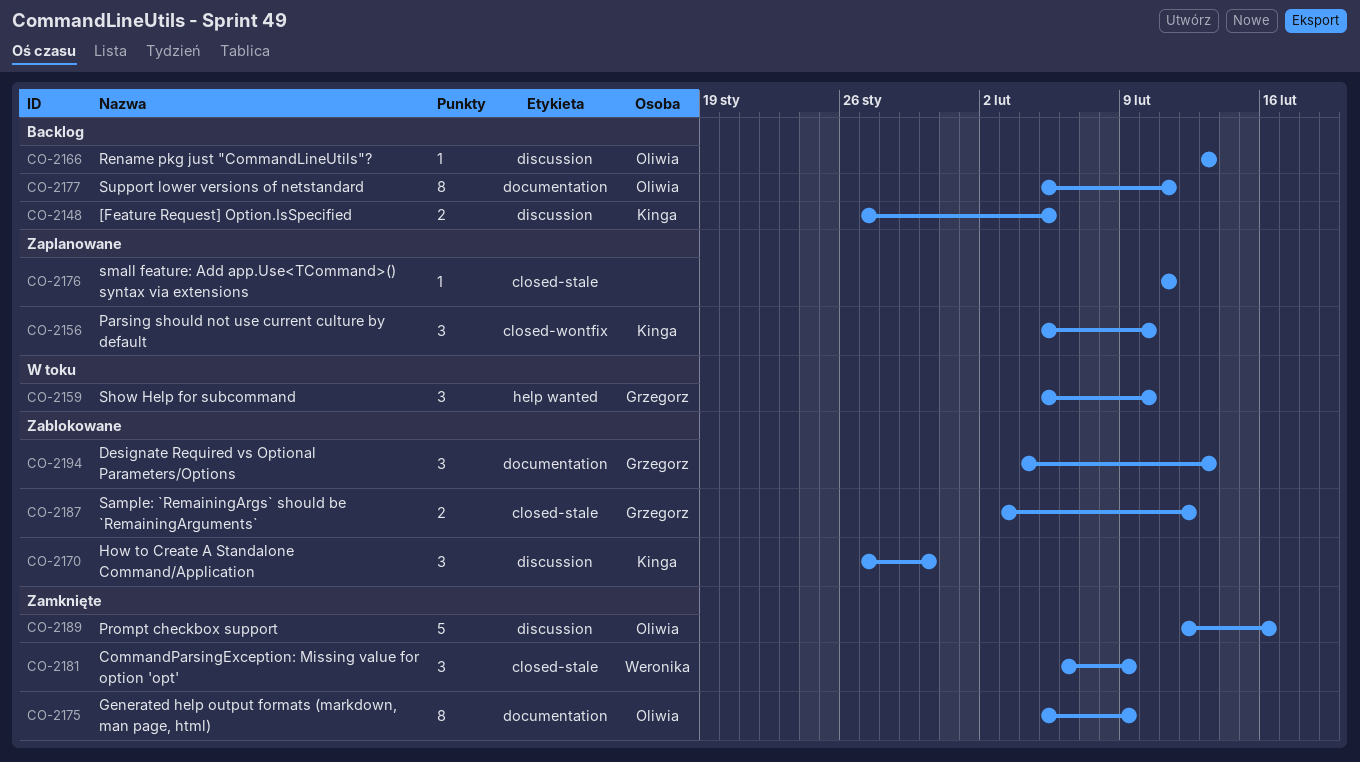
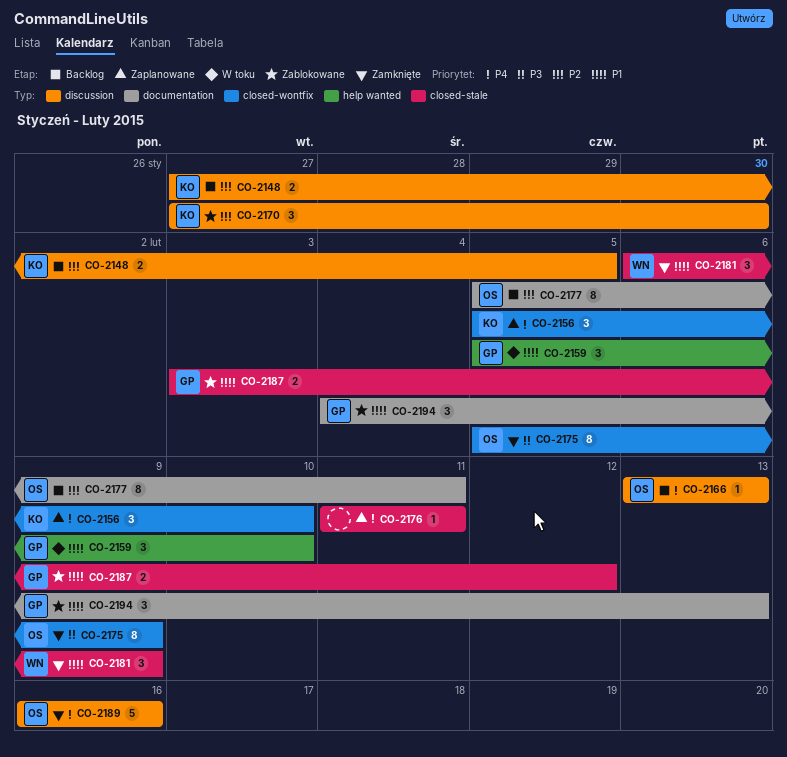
CO-2175, label: documentation -> closed-wontfix
CO-2189, start: Feb 12 -> Feb 16

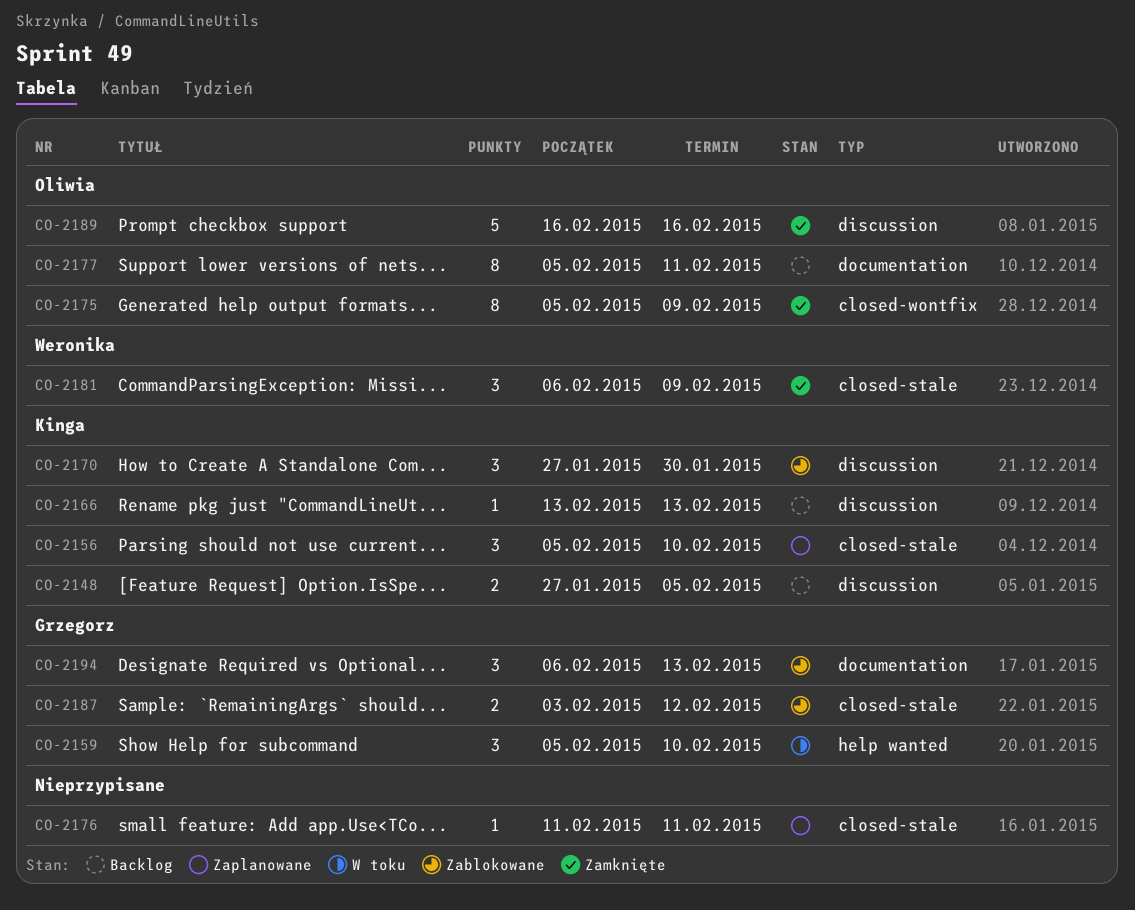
CO-2156, label: closed-wontfix -> closed-stale
CO-2166, owner: Oliwia -> Kinga
CO-2194, start: Feb 4 -> Feb 6

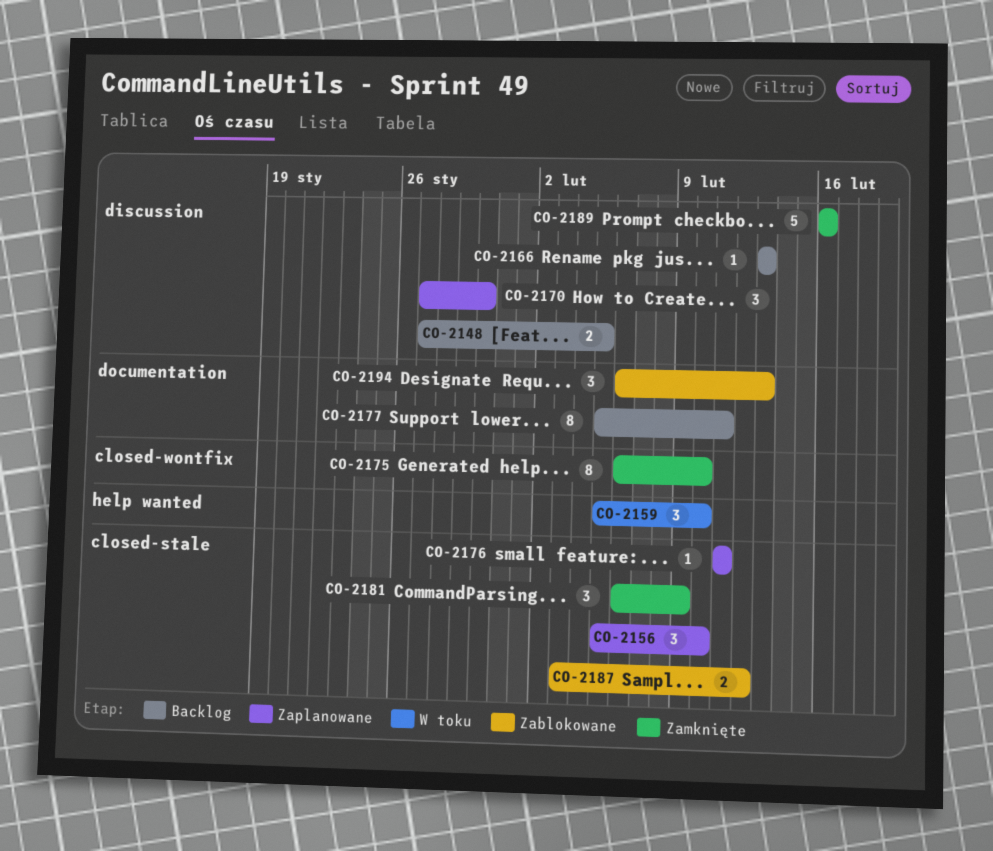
CO-2170, status: Zablokowane -> Zaplanowane
CO-2175, start: Feb 5 -> Feb 6
CO-2175, due: Feb 9 -> Feb 10

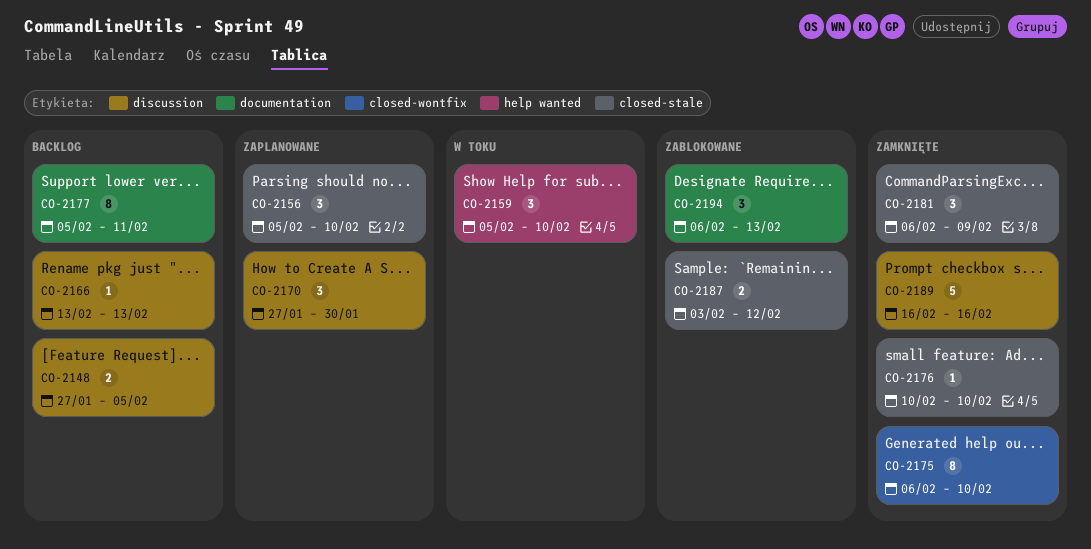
CO-2176, status: Zaplanowane -> Zamknięte
CO-2176, start: Feb 11 -> Feb 10
CO-2176, due: Feb 11 -> Feb 10

